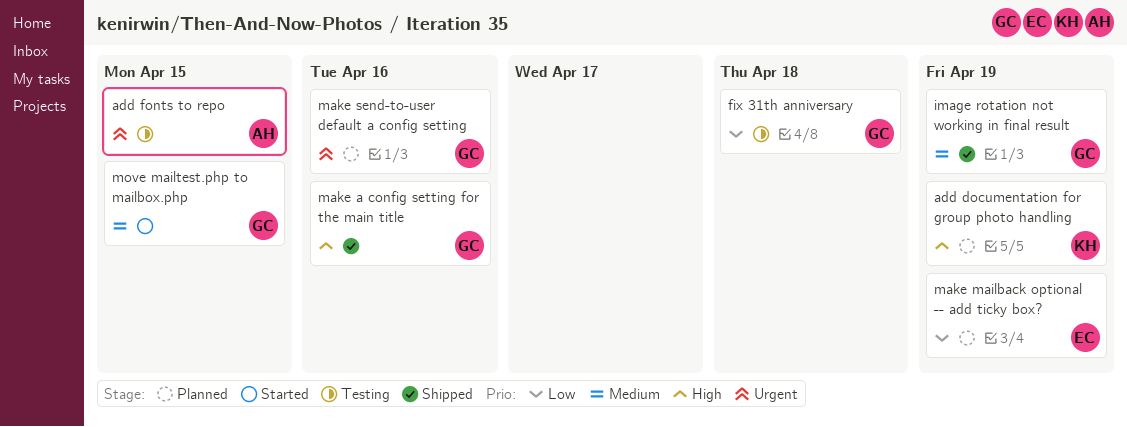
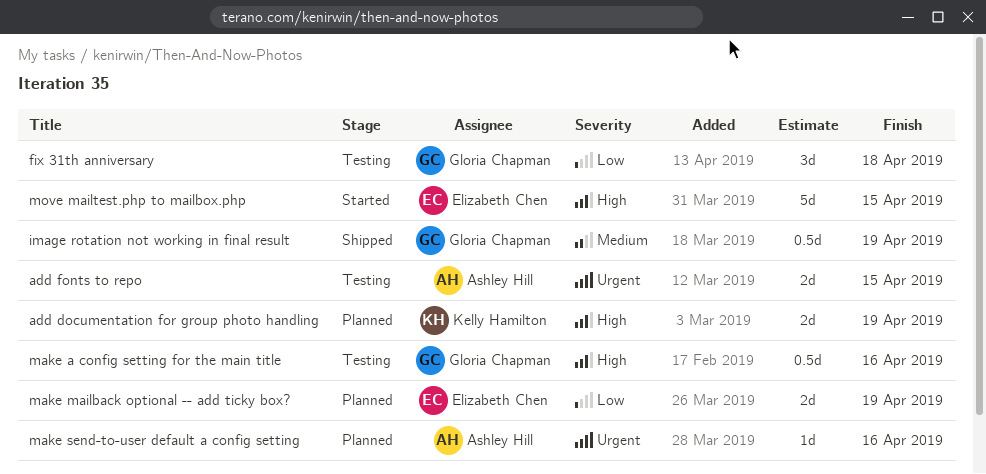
make a config setting for the main title, status: Shipped -> Testing
make send-to-user default a config setting, owner: Gloria Chapman -> Ashley Hill
move mailtest.php to mailbox.php, owner: Gloria Chapman -> Elizabeth Chen
move mailtest.php to mailbox.php, priority: Medium -> High

